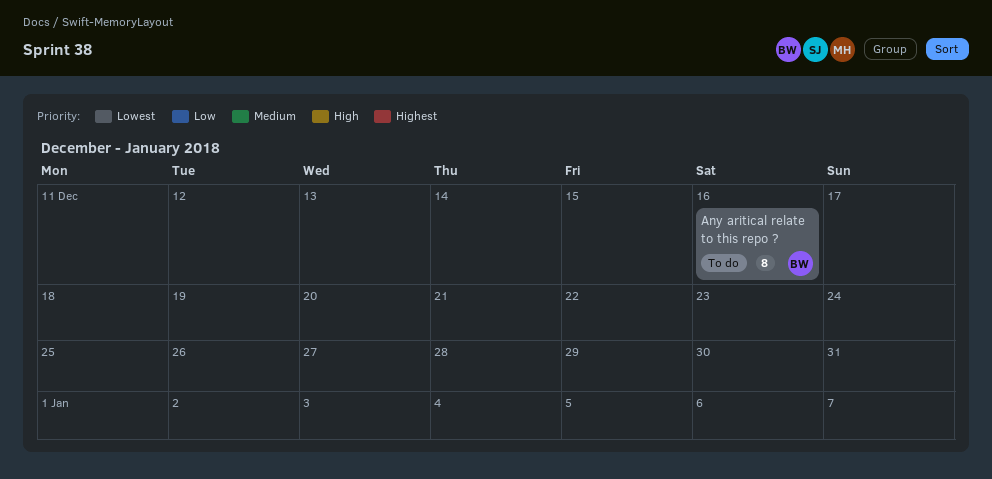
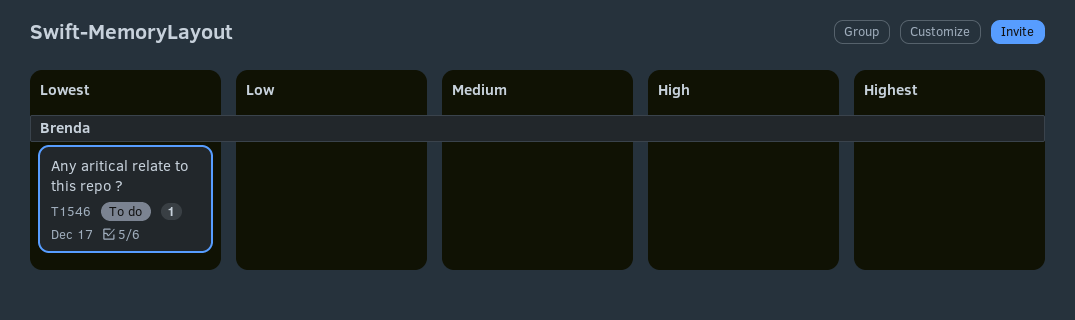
Any aritical relate to this repo ?, estimate: 8 -> 1
Any aritical relate to this repo ?, due: Dec 16 -> Dec 17

